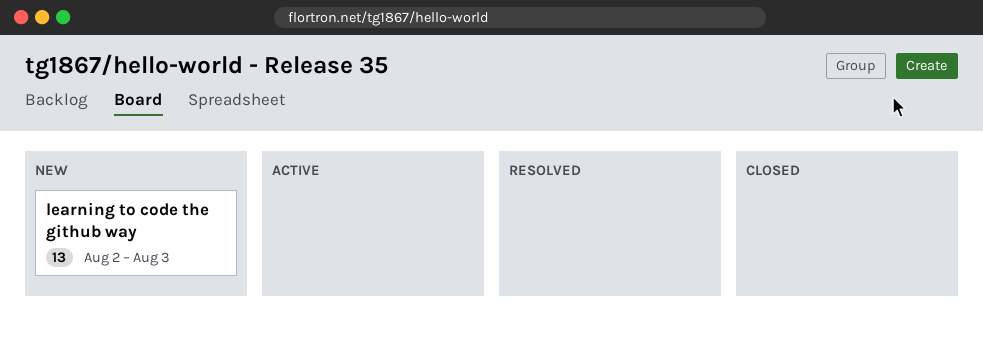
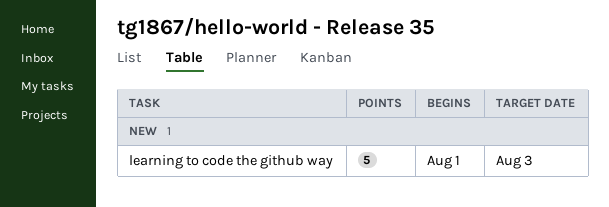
learning to code the github way, estimate: 13 -> 5
learning to code the github way, start: Aug 2 -> Aug 1

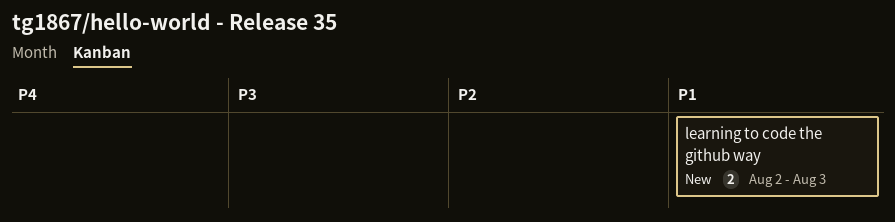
learning to code the github way, estimate: 5 -> 2
learning to code the github way, start: Aug 1 -> Aug 2

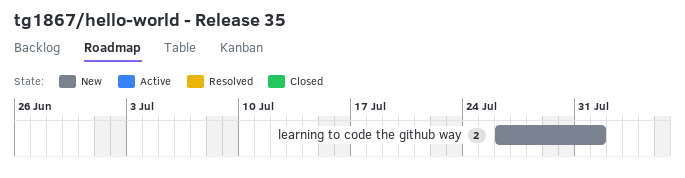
learning to code the github way, start: Aug 2 -> Jul 26
learning to code the github way, due: Aug 3 -> Aug 1

